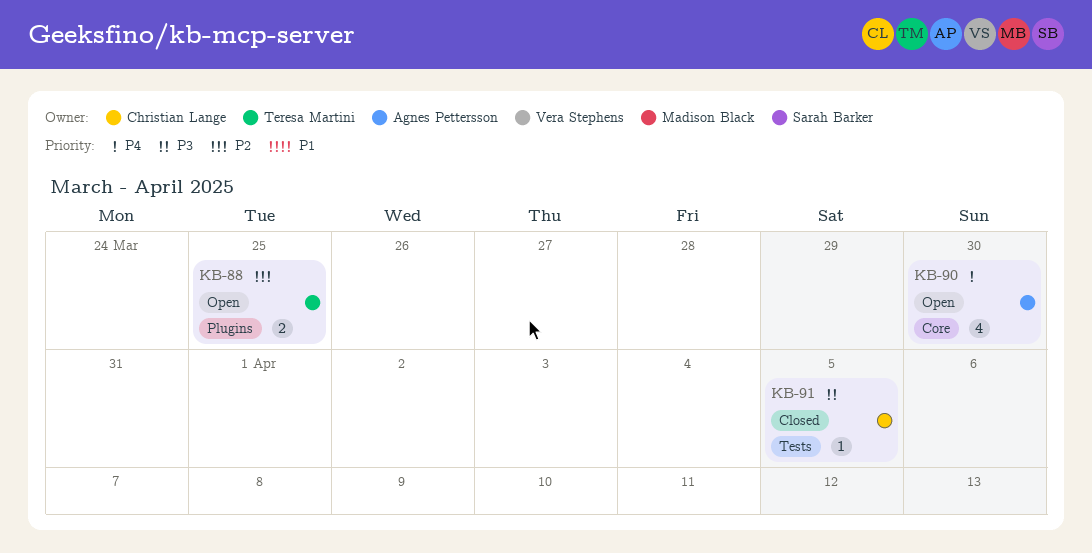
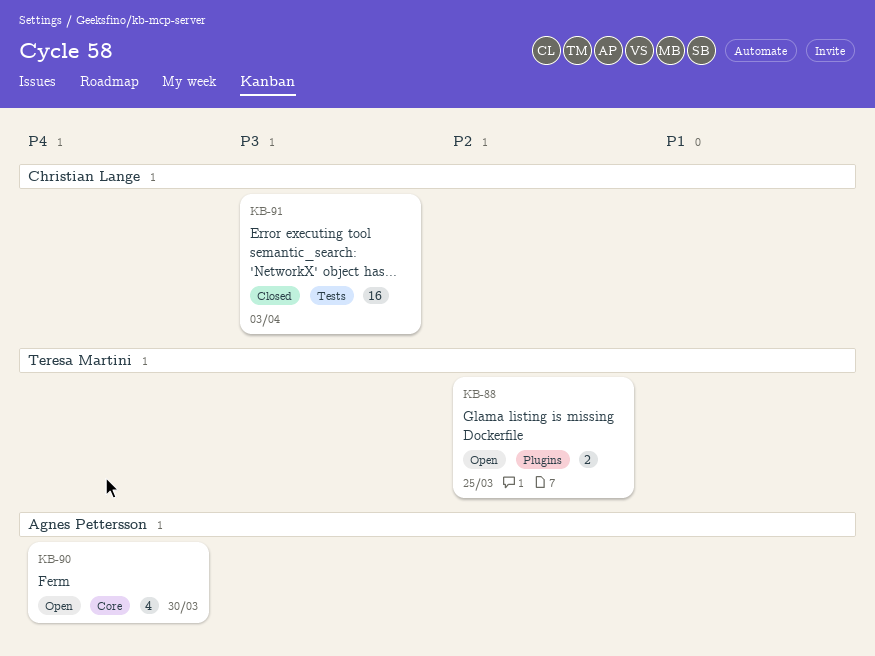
KB-91, estimate: 1 -> 16
KB-91, due: Apr 5 -> Apr 3

